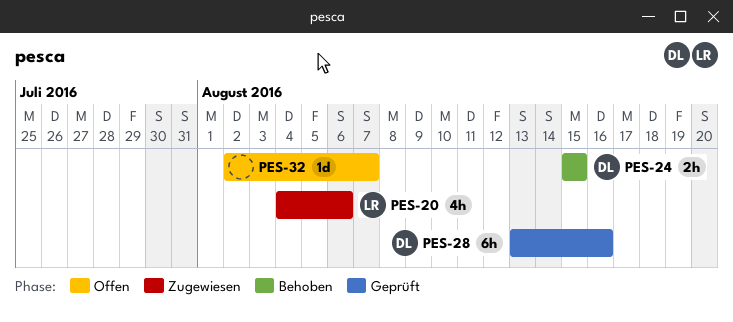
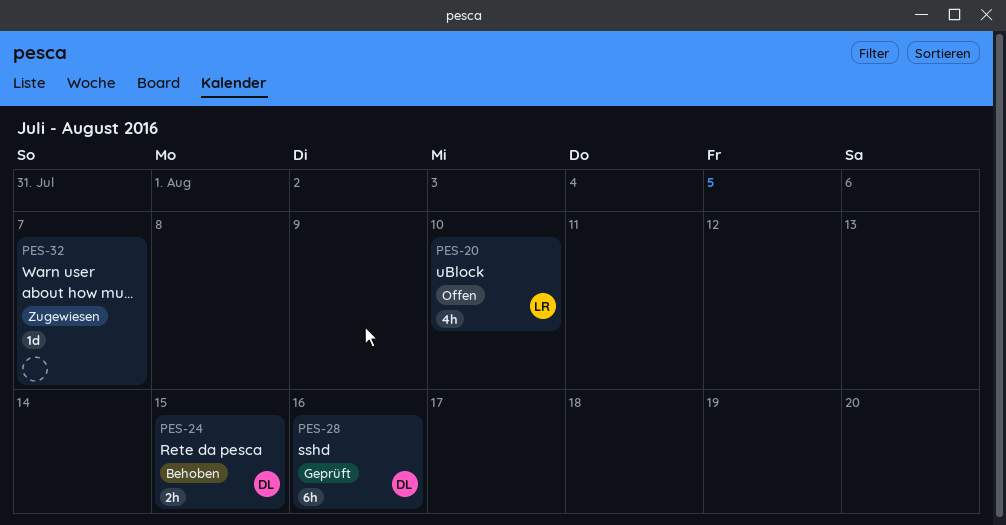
PES-20, status: Zugewiesen -> Offen
PES-20, due: Aug 6 -> Aug 10
PES-32, status: Offen -> Zugewiesen

